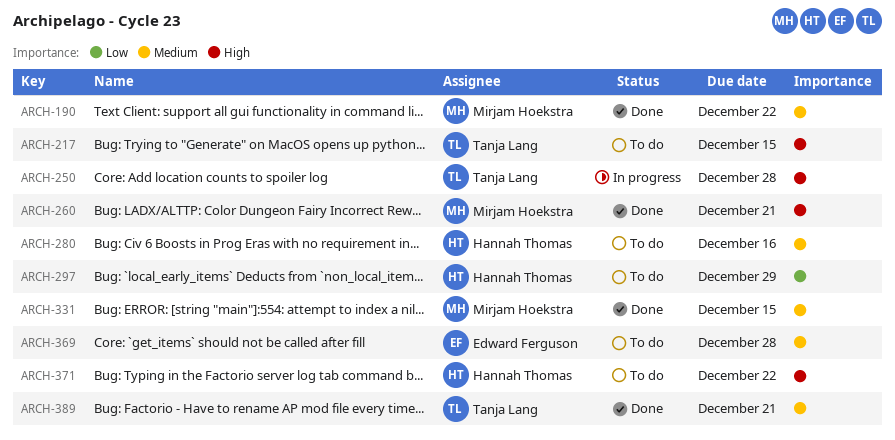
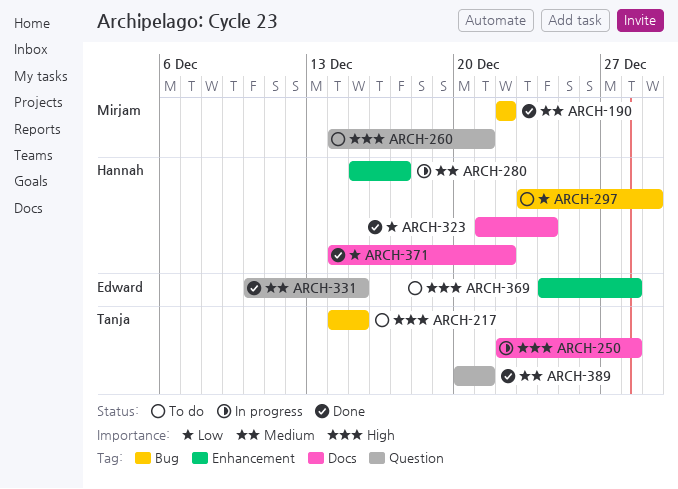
ARCH-260, status: Done -> To do
ARCH-280, status: To do -> In progress
ARCH-280, due: Dec 16 -> Dec 17
ARCH-323: none -> present
ARCH-331, owner: Mirjam Hoekstra -> Edward Ferguson
ARCH-369, priority: Medium -> High
ARCH-371, status: To do -> Done
ARCH-371, priority: High -> Low

